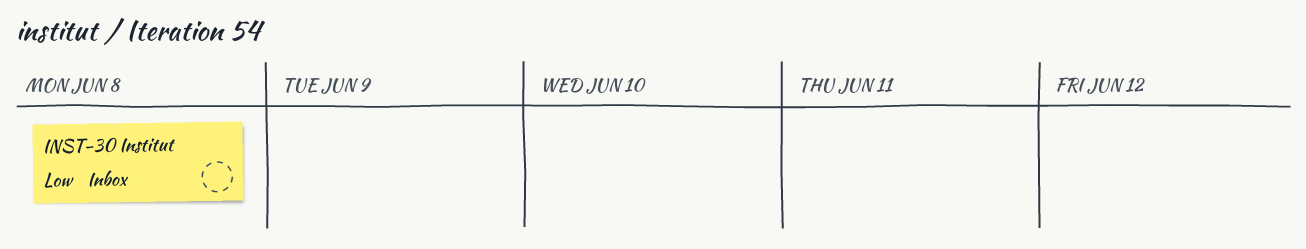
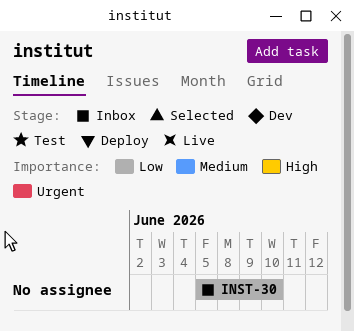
INST-30, due: Jun 8 -> Jun 10

